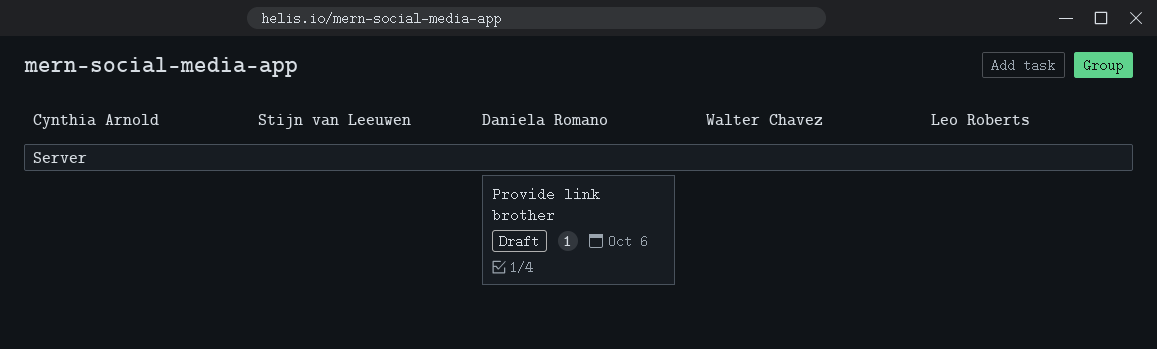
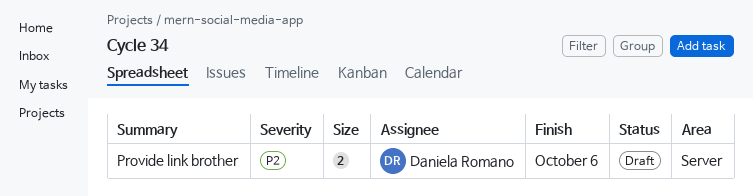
Provide link brother, estimate: 1 -> 2

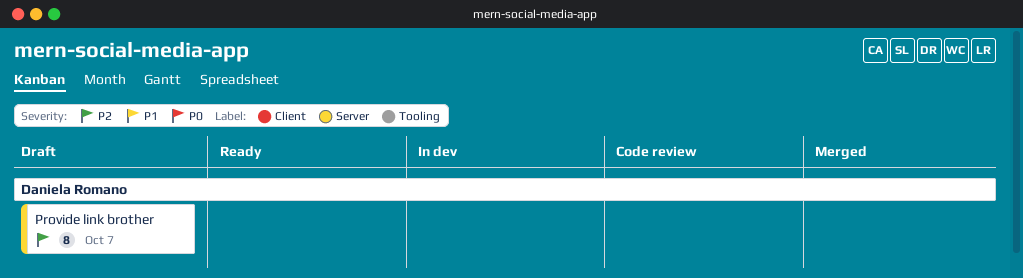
Provide link brother, estimate: 2 -> 8
Provide link brother, due: Oct 6 -> Oct 7

